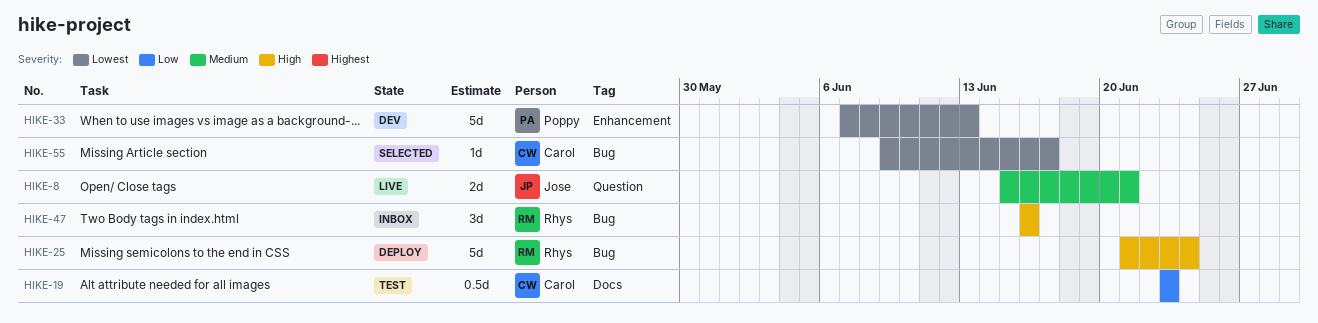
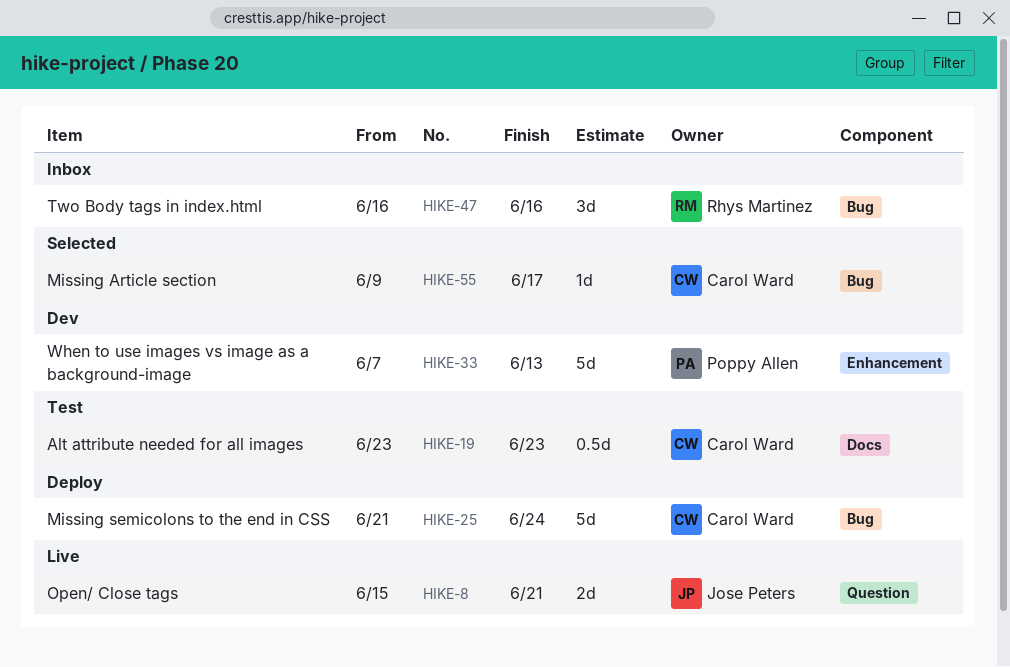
HIKE-25, owner: Rhys Martinez -> Carol Ward

